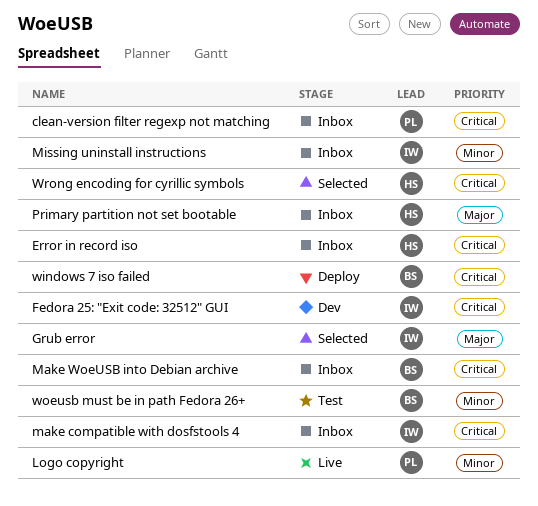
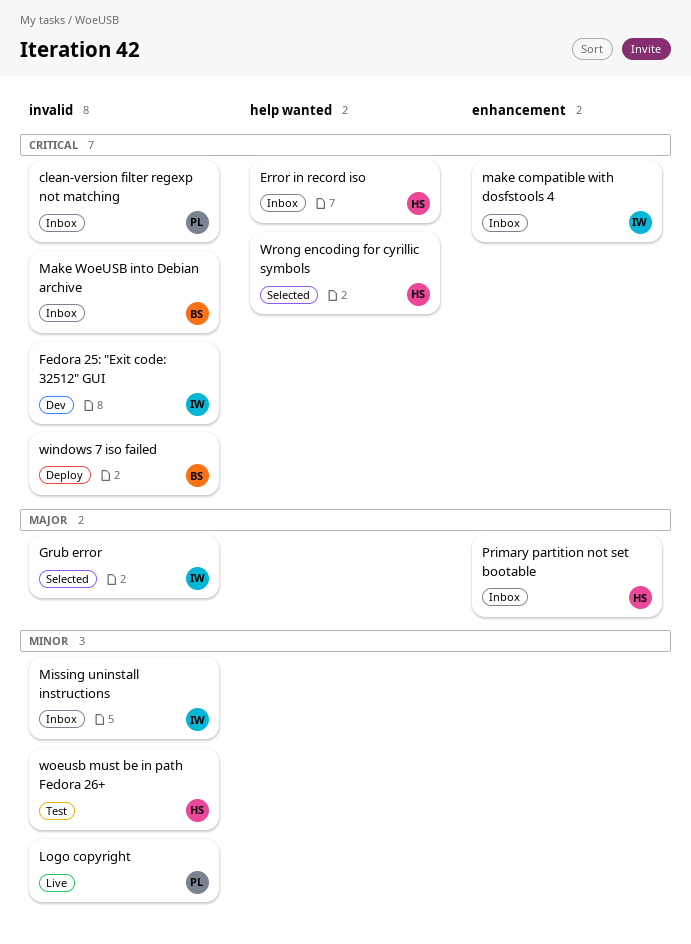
woeusb must be in path Fedora 26+, owner: BS -> HS

